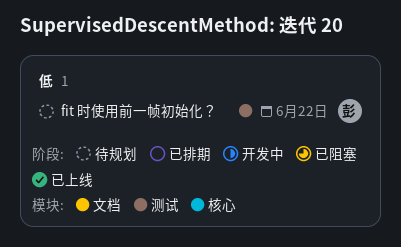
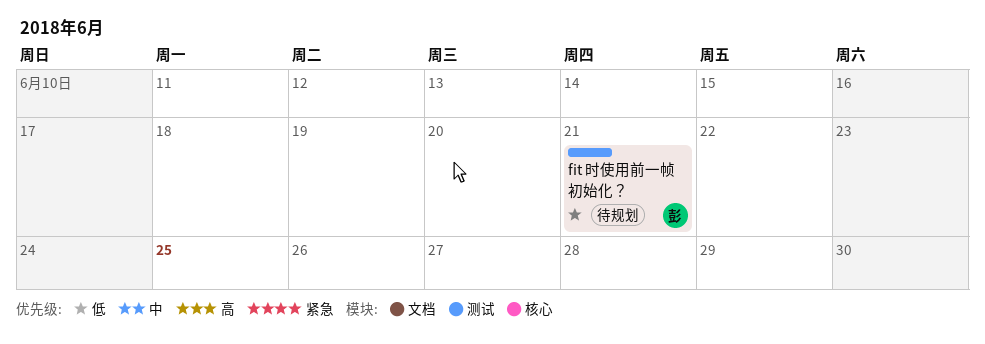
fit 时使用前一帧初始化？, due: Jun 22 -> Jun 21

